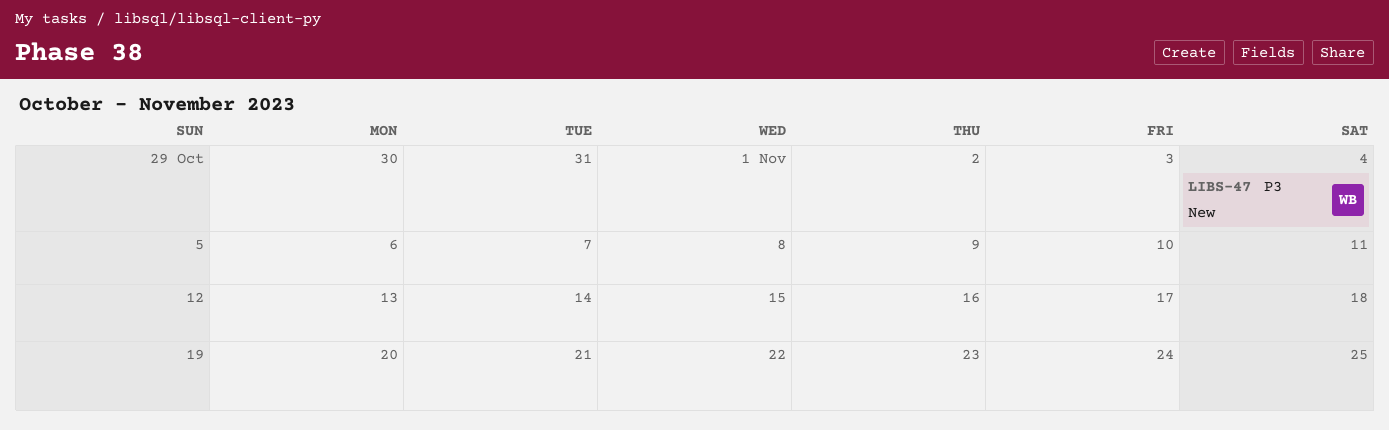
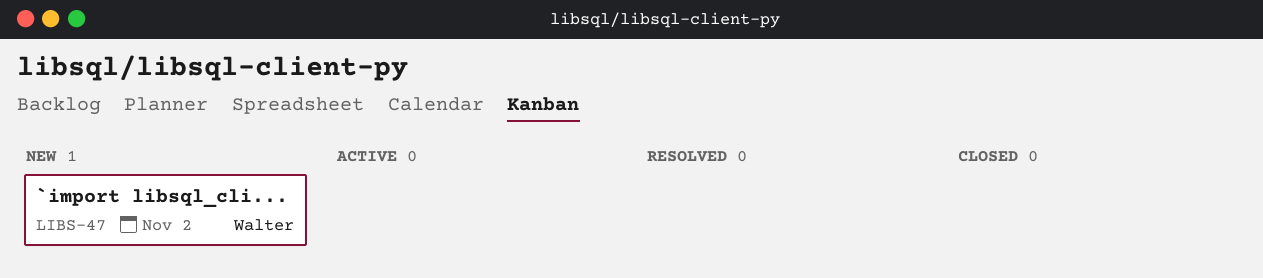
LIBS-47, due: Nov 4 -> Nov 2

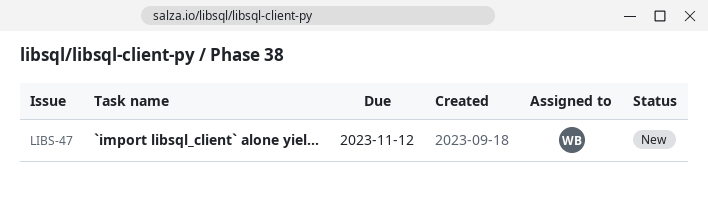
LIBS-47, due: Nov 2 -> Nov 12

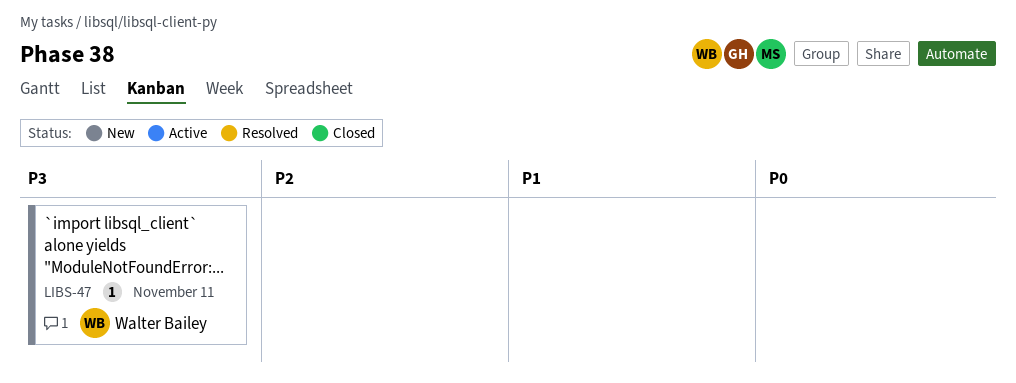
LIBS-47, due: Nov 12 -> Nov 11

